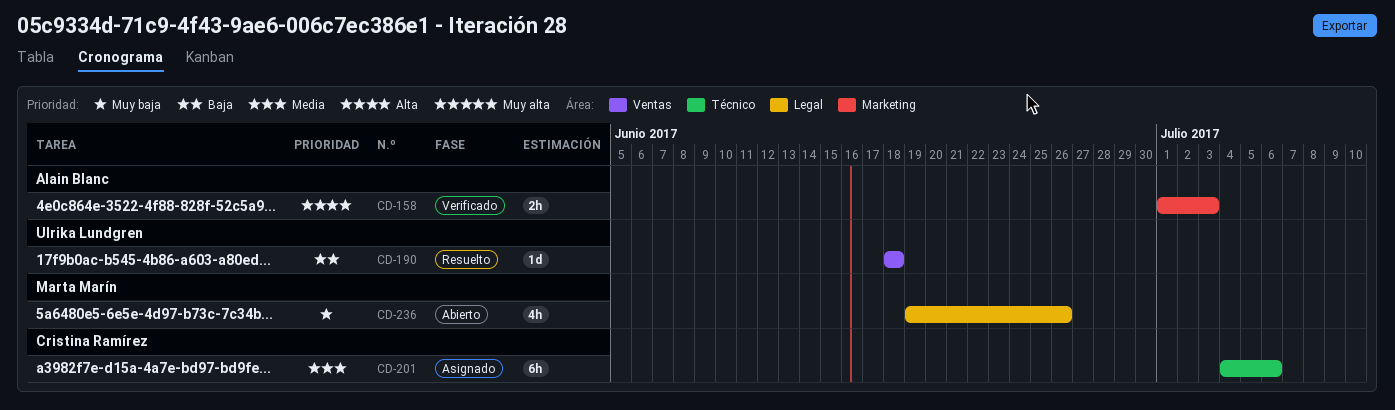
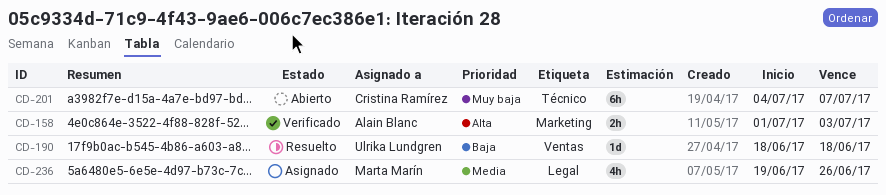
CD-201, status: Asignado -> Abierto
CD-201, priority: Media -> Muy baja
CD-201, due: Jul 6 -> Jul 7
CD-236, status: Abierto -> Asignado
CD-236, priority: Muy baja -> Media

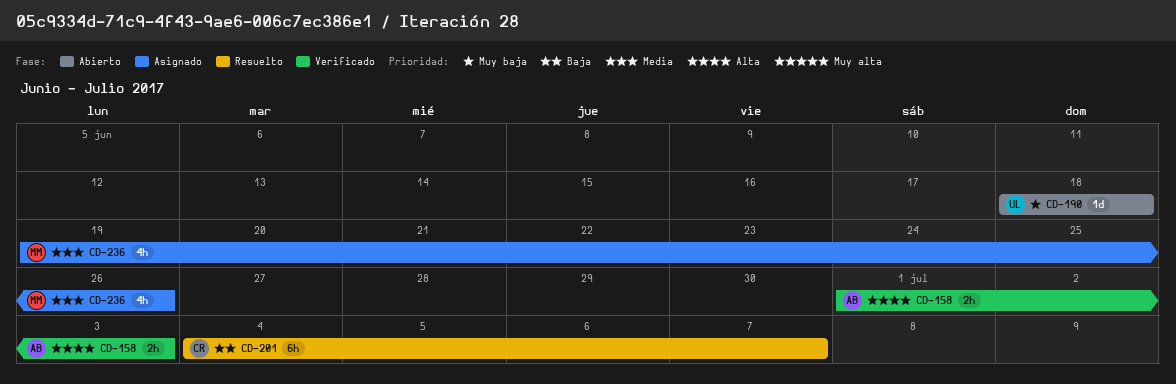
CD-190, status: Resuelto -> Abierto
CD-190, priority: Baja -> Muy baja
CD-201, status: Abierto -> Resuelto
CD-201, priority: Muy baja -> Baja

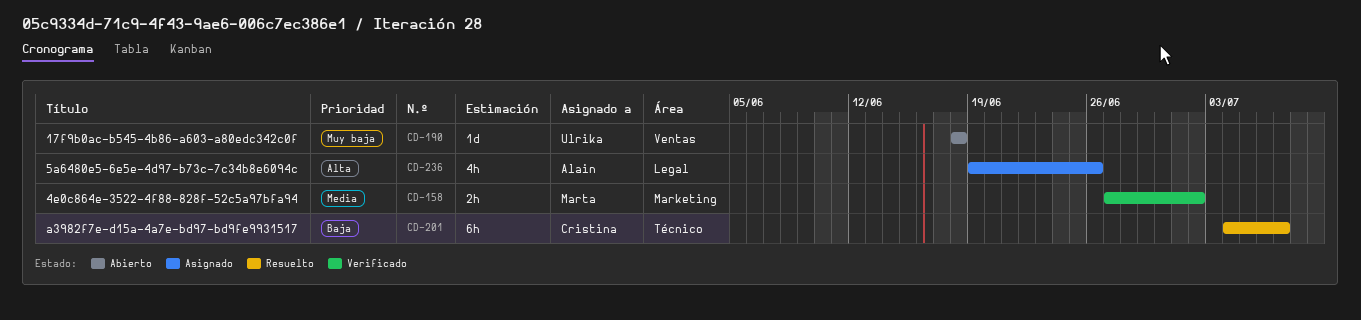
CD-158, owner: Alain -> Marta
CD-158, priority: Alta -> Media
CD-158, start: Jul 1 -> Jun 27
CD-158, due: Jul 3 -> Jul 2
CD-236, owner: Marta -> Alain
CD-236, priority: Media -> Alta

